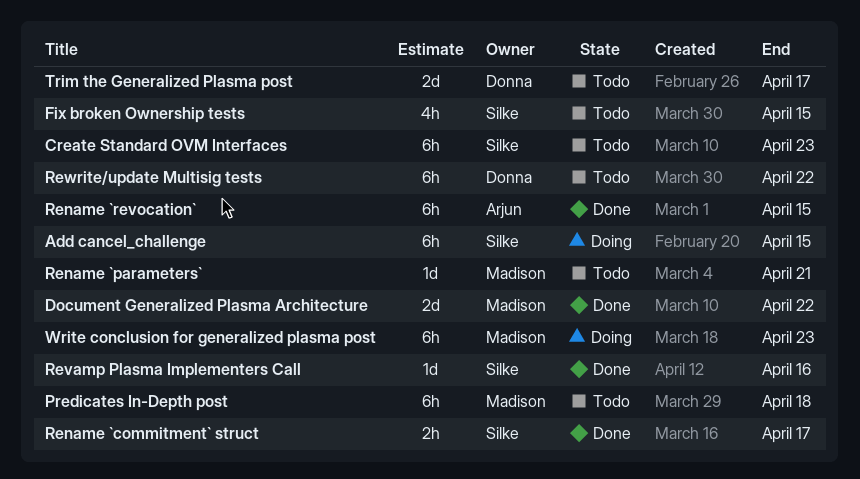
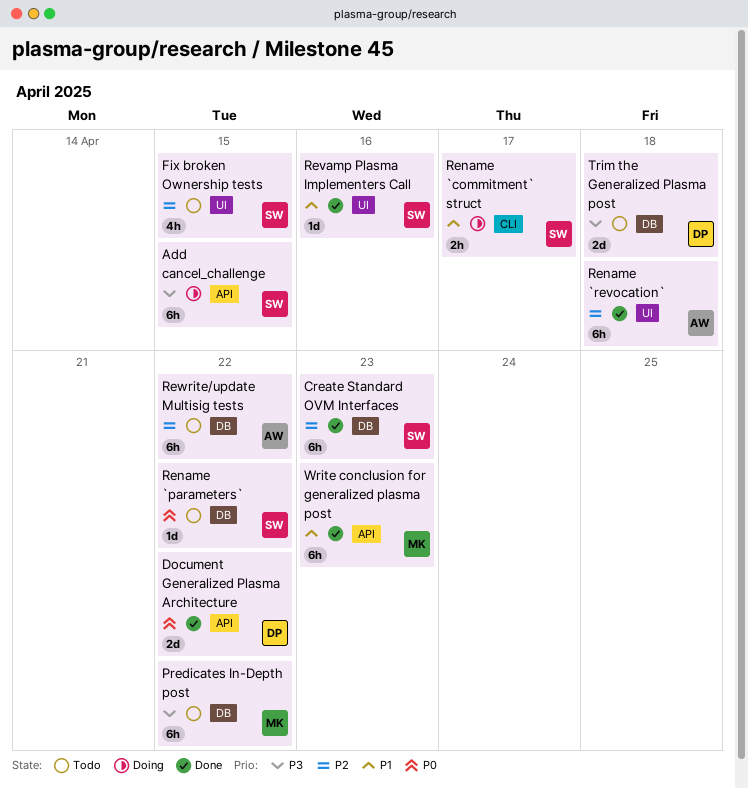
Create Standard OVM Interfaces, status: Todo -> Done
Document Generalized Plasma Architecture, owner: Madison -> Donna
Predicates In-Depth post, due: Apr 18 -> Apr 22
Rename `commitment` struct, status: Done -> Doing
Rename `parameters`, owner: Madison -> Silke
Rename `parameters`, due: Apr 21 -> Apr 22
Rename `revocation`, due: Apr 15 -> Apr 18
Rewrite/update Multisig tests, owner: Donna -> Arjun
Trim the Generalized Plasma post, due: Apr 17 -> Apr 18
Write conclusion for generalized plasma post, status: Doing -> Done

